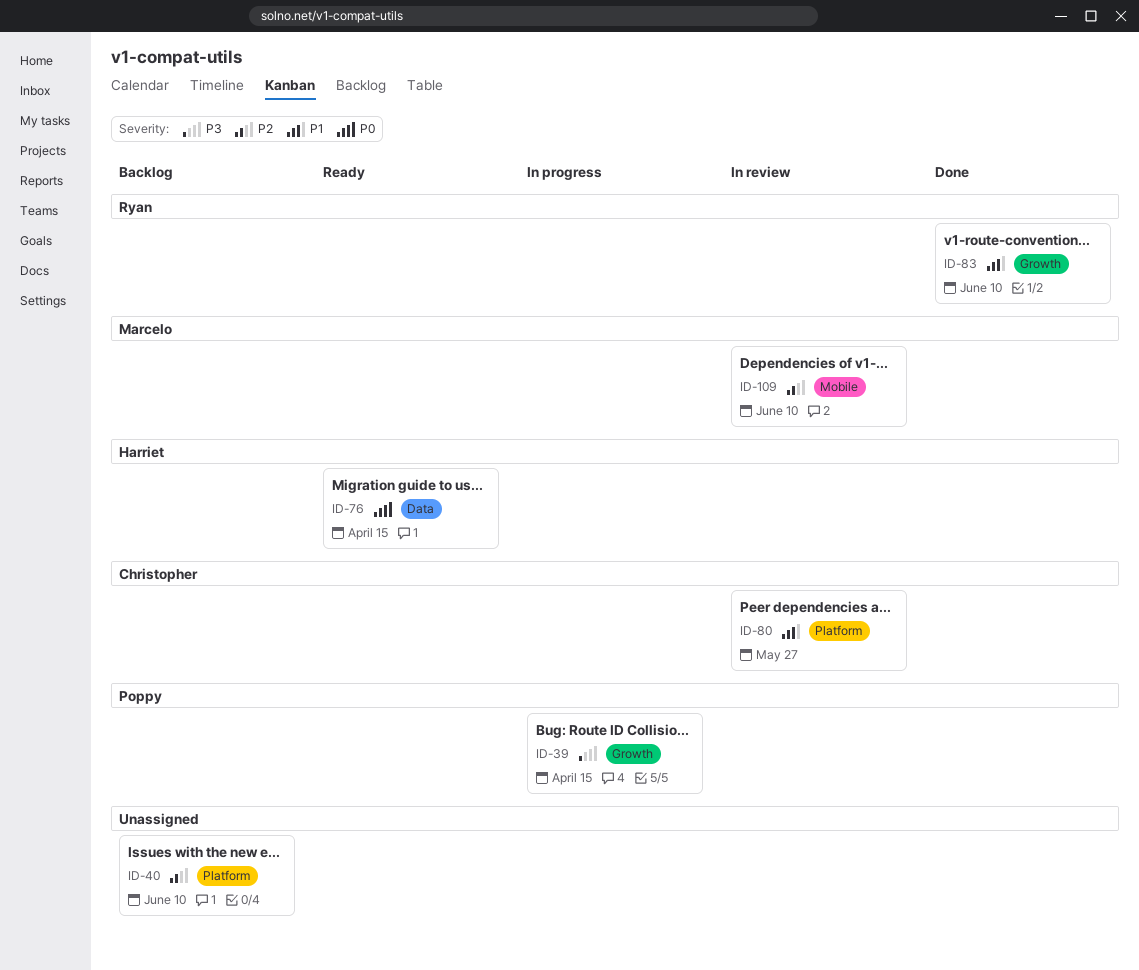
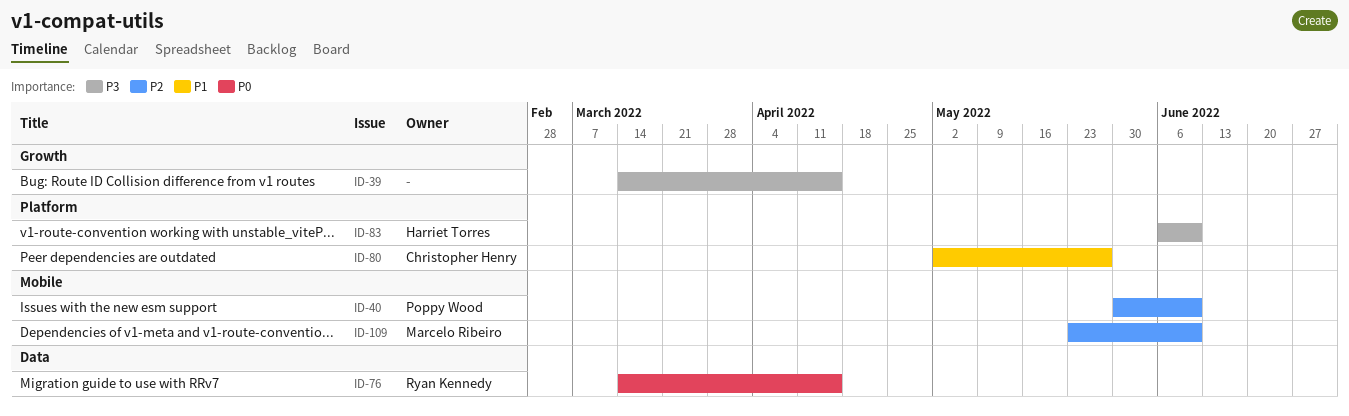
ID-39, owner: Poppy Wood -> none
ID-40, owner: none -> Poppy Wood
ID-40, label: Platform -> Mobile
ID-76, owner: Harriet Torres -> Ryan Kennedy
ID-83, owner: Ryan Kennedy -> Harriet Torres
ID-83, priority: P1 -> P3
ID-83, label: Growth -> Platform

